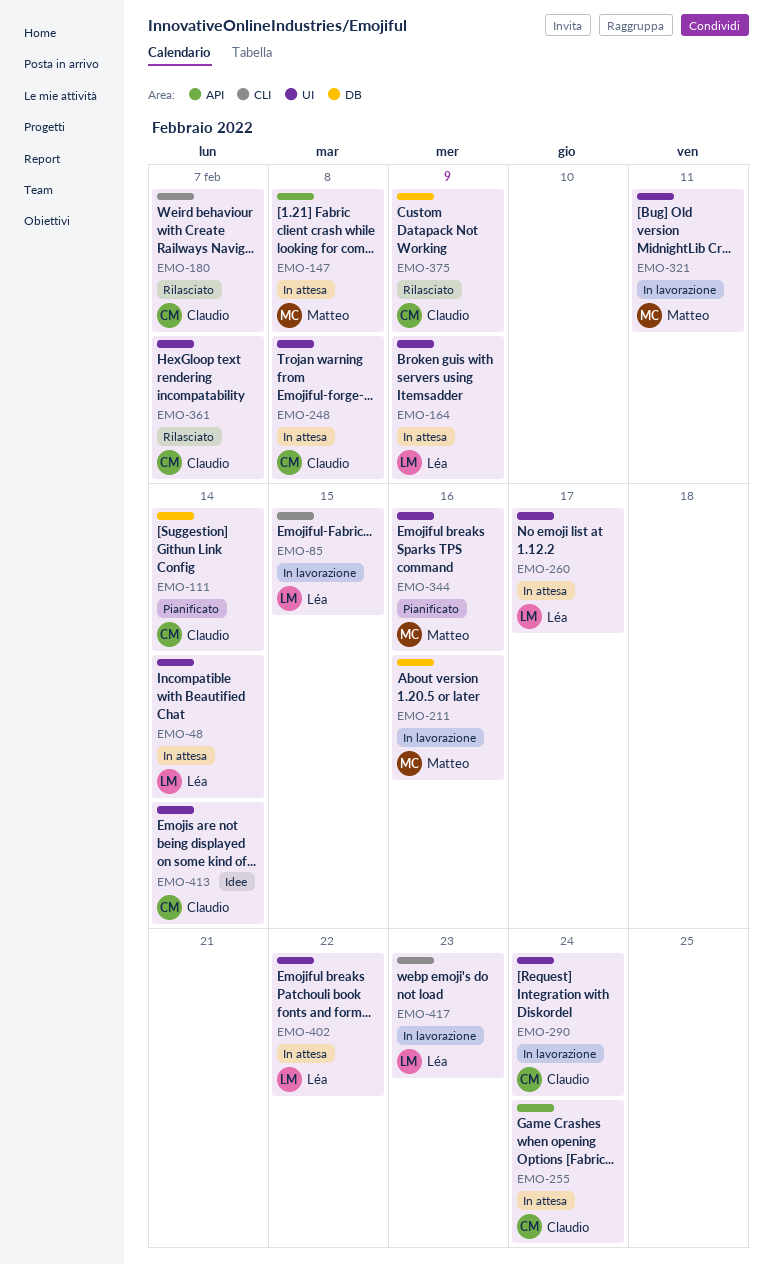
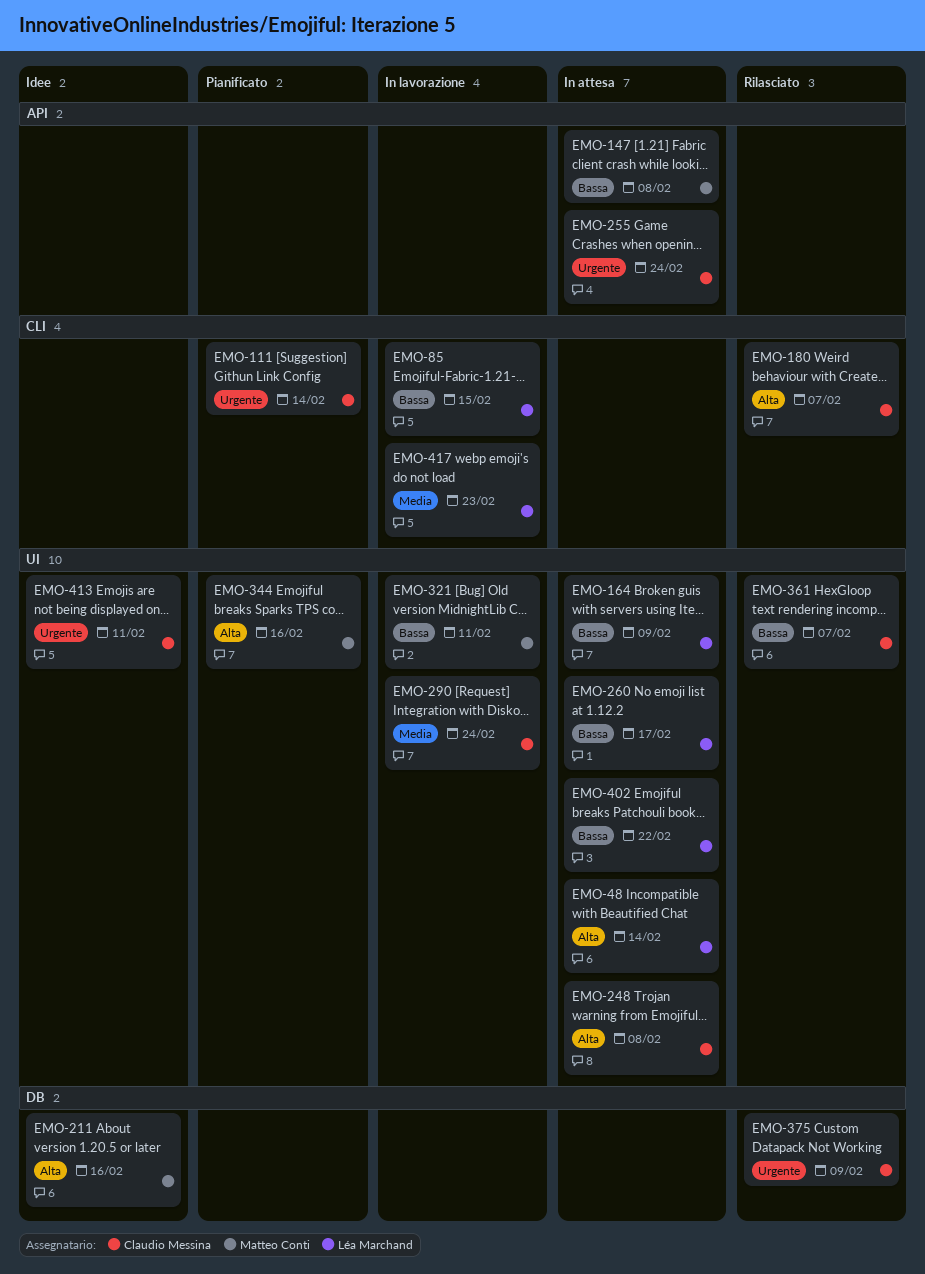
EMO-111, label: DB -> CLI
EMO-211, status: In lavorazione -> Idee
EMO-413, due: Feb 14 -> Feb 11

